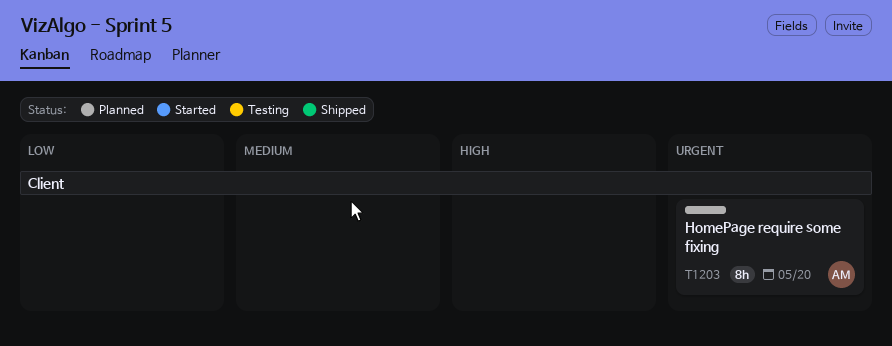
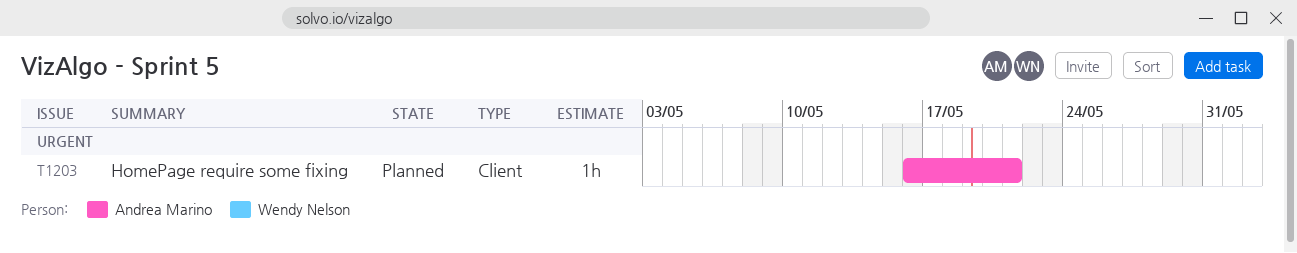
T1203, estimate: 8h -> 1h
T1203, due: May 20 -> May 21

